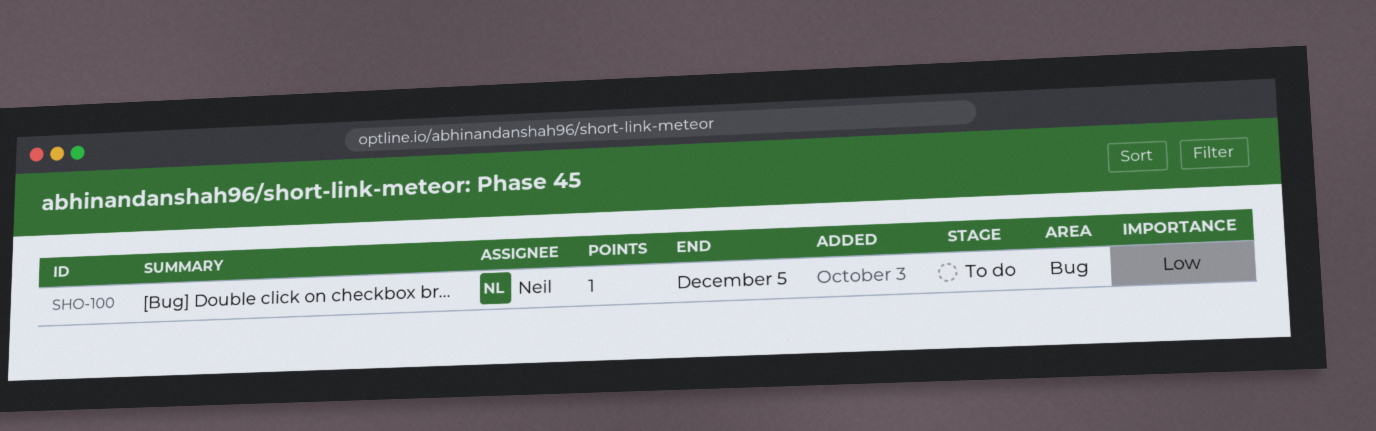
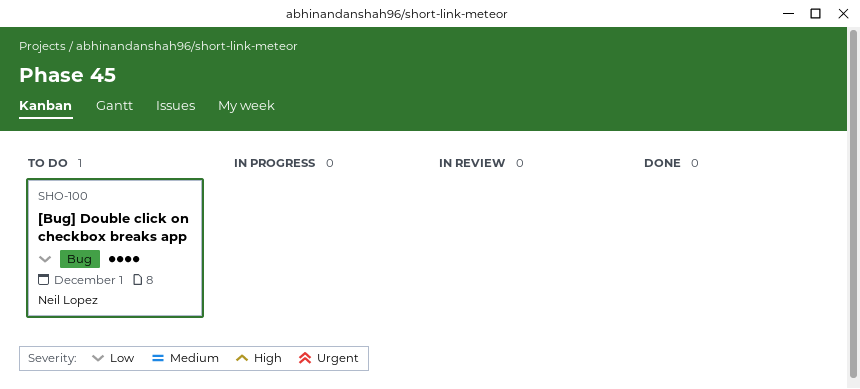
SHO-100, estimate: 1 -> 4
SHO-100, due: Dec 5 -> Dec 1

